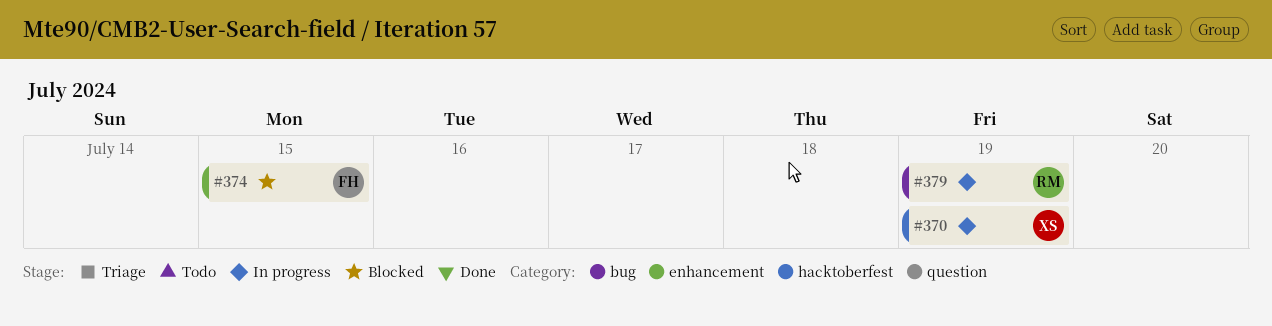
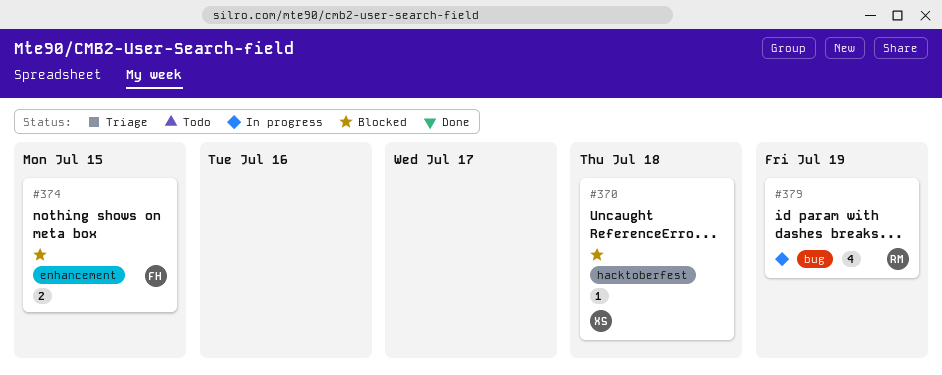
#370, status: In progress -> Blocked
#370, due: Jul 19 -> Jul 18

